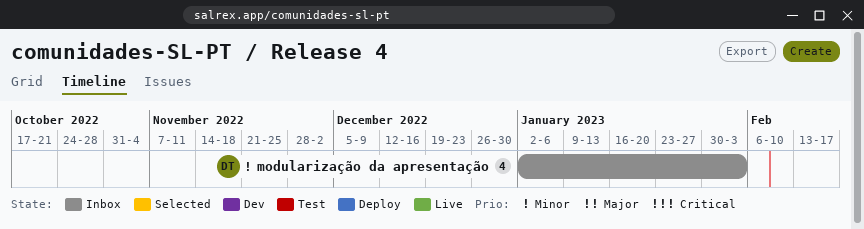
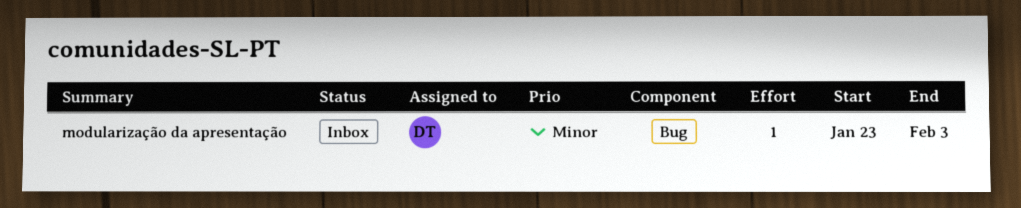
modularização da apresentação, estimate: 4 -> 1
modularização da apresentação, start: Jan 2 -> Jan 23

